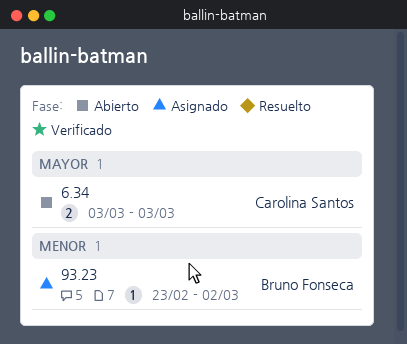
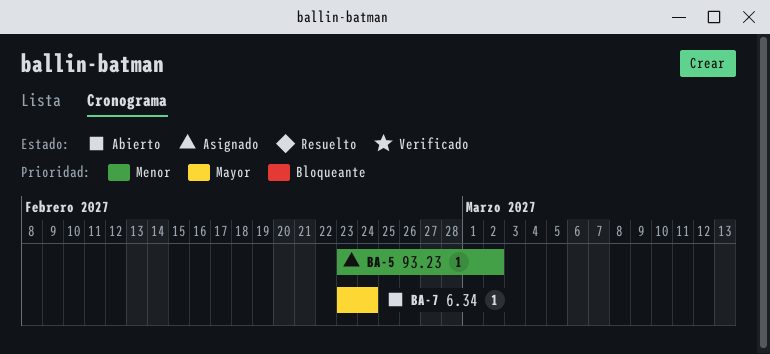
6.34, estimate: 2 -> 1
6.34, start: Mar 3 -> Feb 23
6.34, due: Mar 3 -> Feb 24

